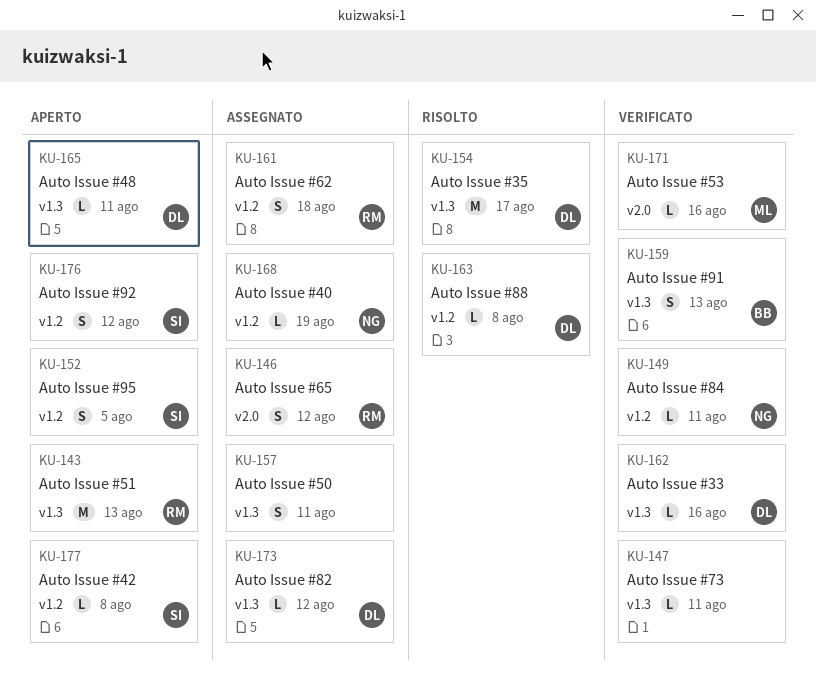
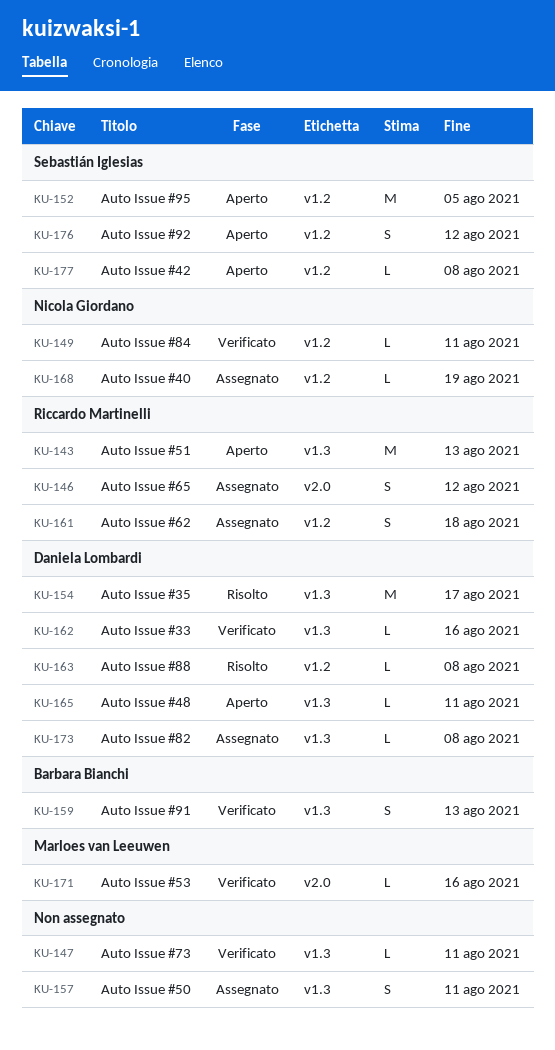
KU-152, estimate: S -> M
KU-173, due: Aug 12 -> Aug 8

